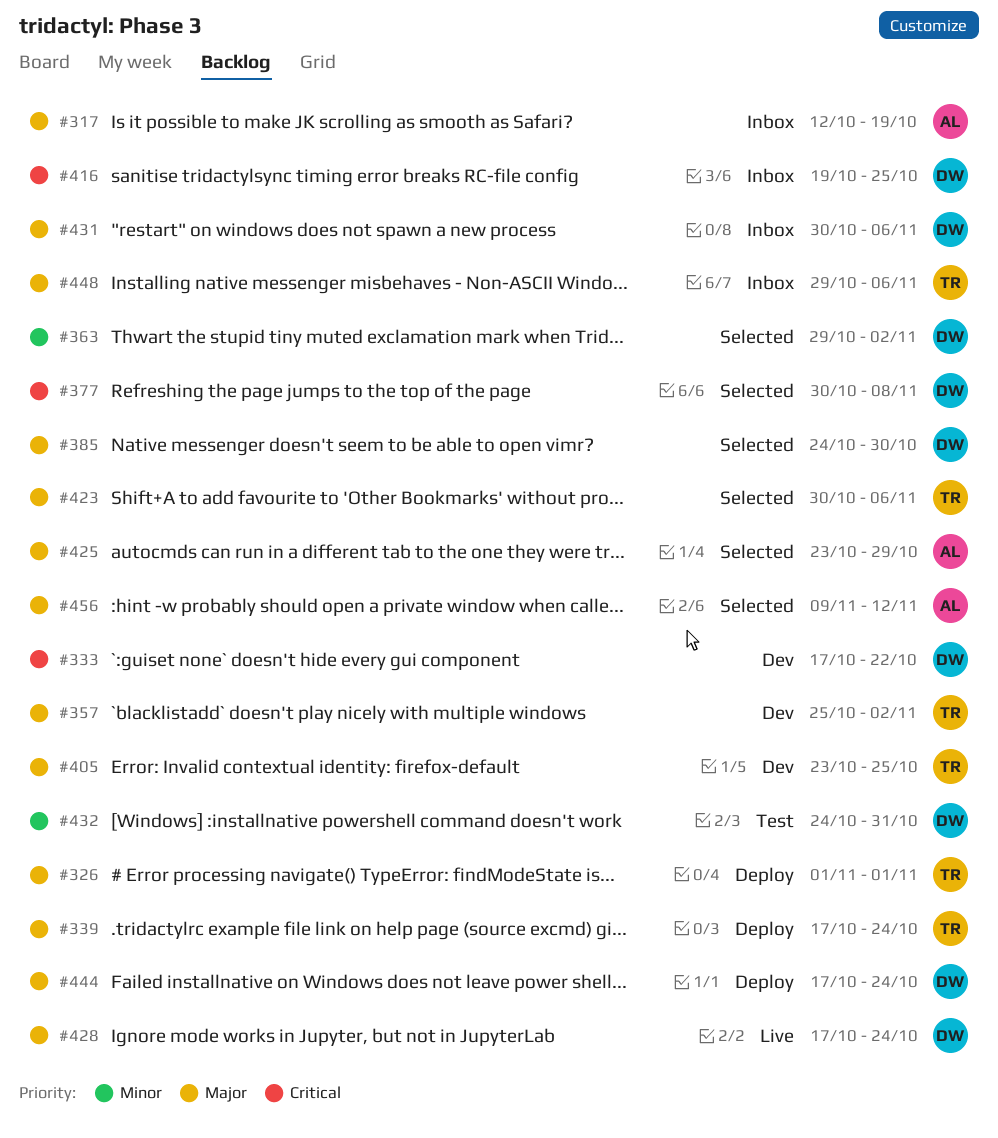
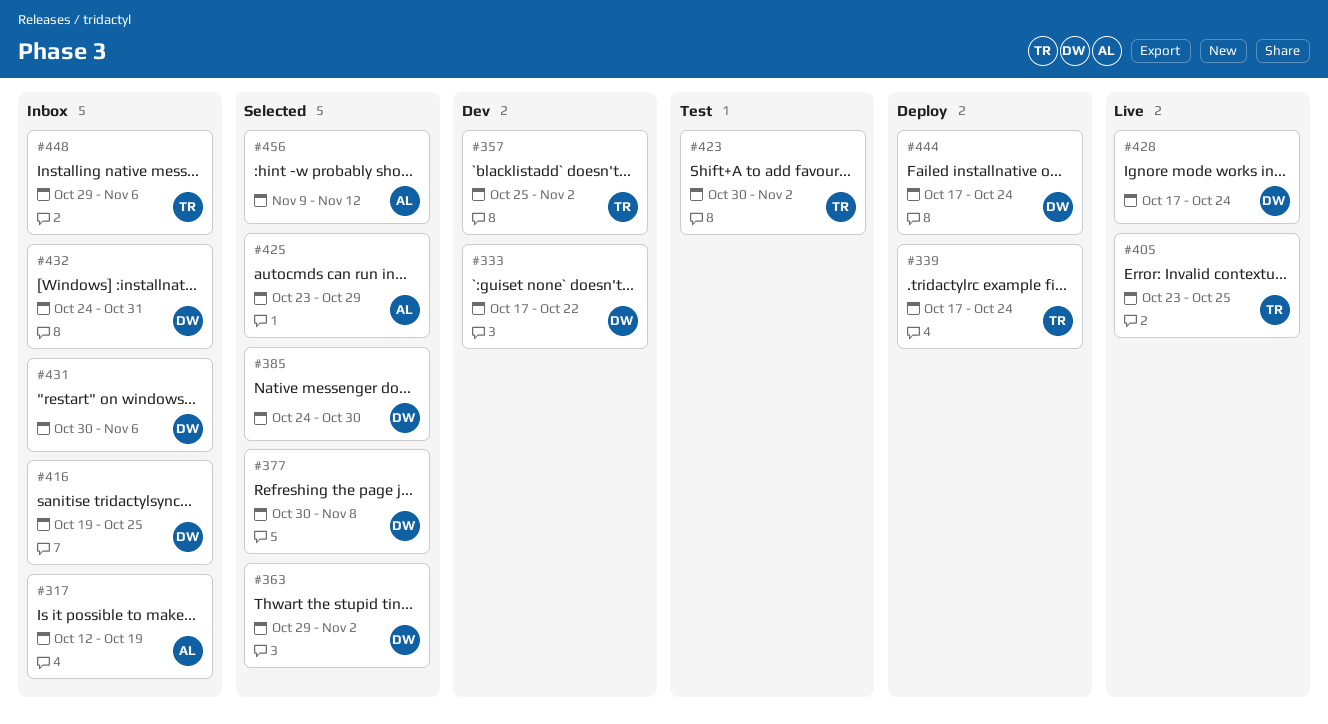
#326: present -> none
#405, status: Dev -> Live
#423, status: Selected -> Test
#423, due: Nov 6 -> Nov 2
#432, status: Test -> Inbox

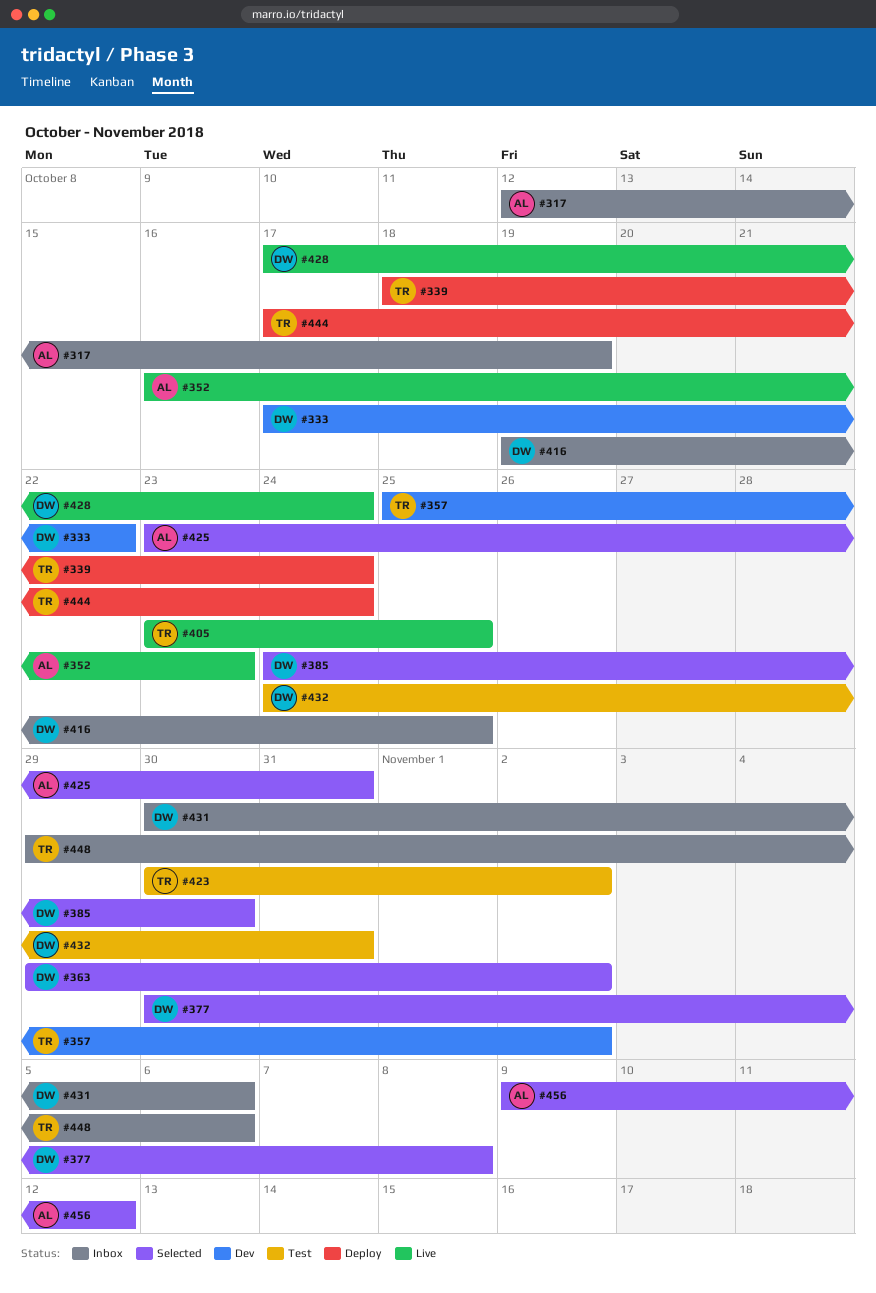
#339, start: Oct 17 -> Oct 18
#352: none -> present
#425, due: Oct 29 -> Oct 31
#432, status: Inbox -> Test
#444, owner: DW -> TR

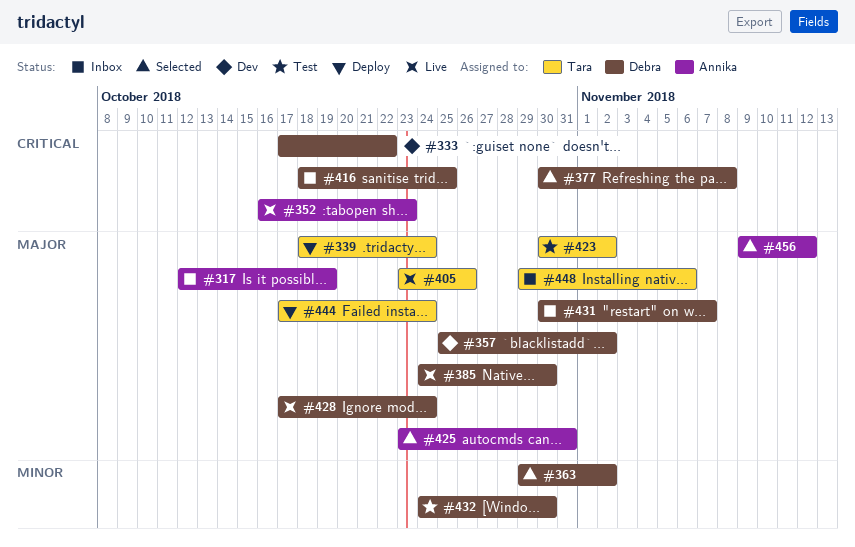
#357, owner: Tara -> Debra
#385, status: Selected -> Live
#405, due: Oct 25 -> Oct 26
#416, start: Oct 19 -> Oct 18
#431, due: Nov 6 -> Nov 7
#432, due: Oct 31 -> Oct 30

